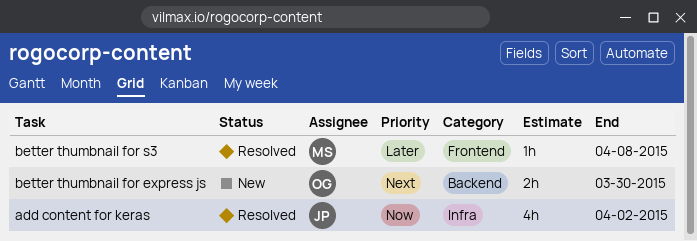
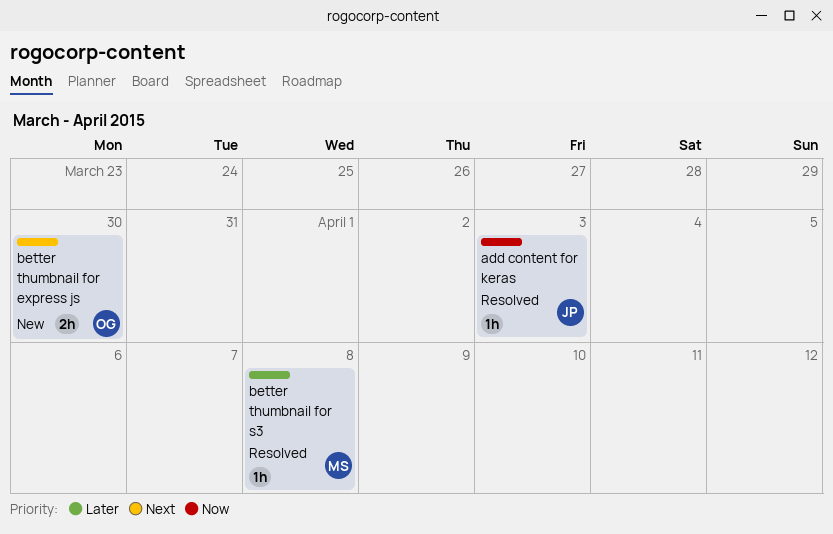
add content for keras, estimate: 4h -> 1h
add content for keras, due: Apr 2 -> Apr 3

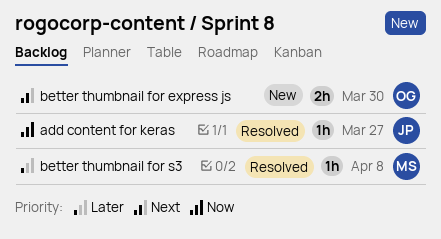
add content for keras, due: Apr 3 -> Mar 27

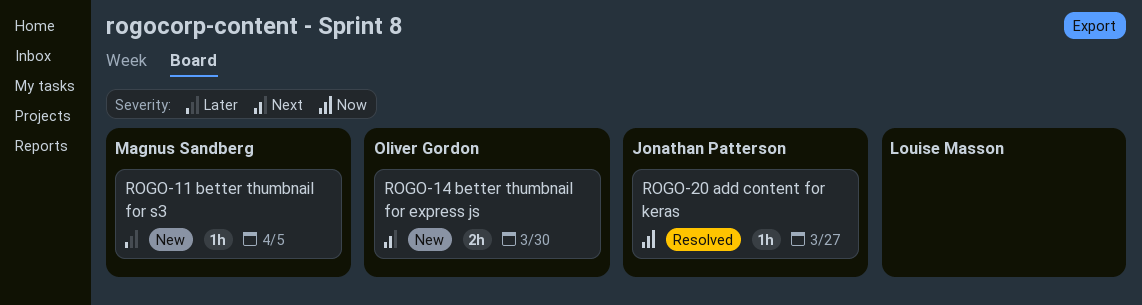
better thumbnail for s3, status: Resolved -> New
better thumbnail for s3, due: Apr 8 -> Apr 5

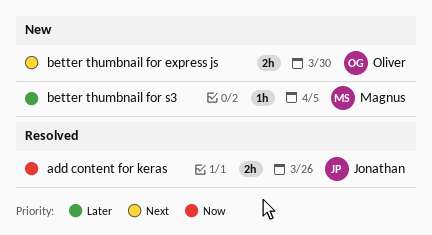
add content for keras, estimate: 1h -> 2h
add content for keras, due: Mar 27 -> Mar 26

